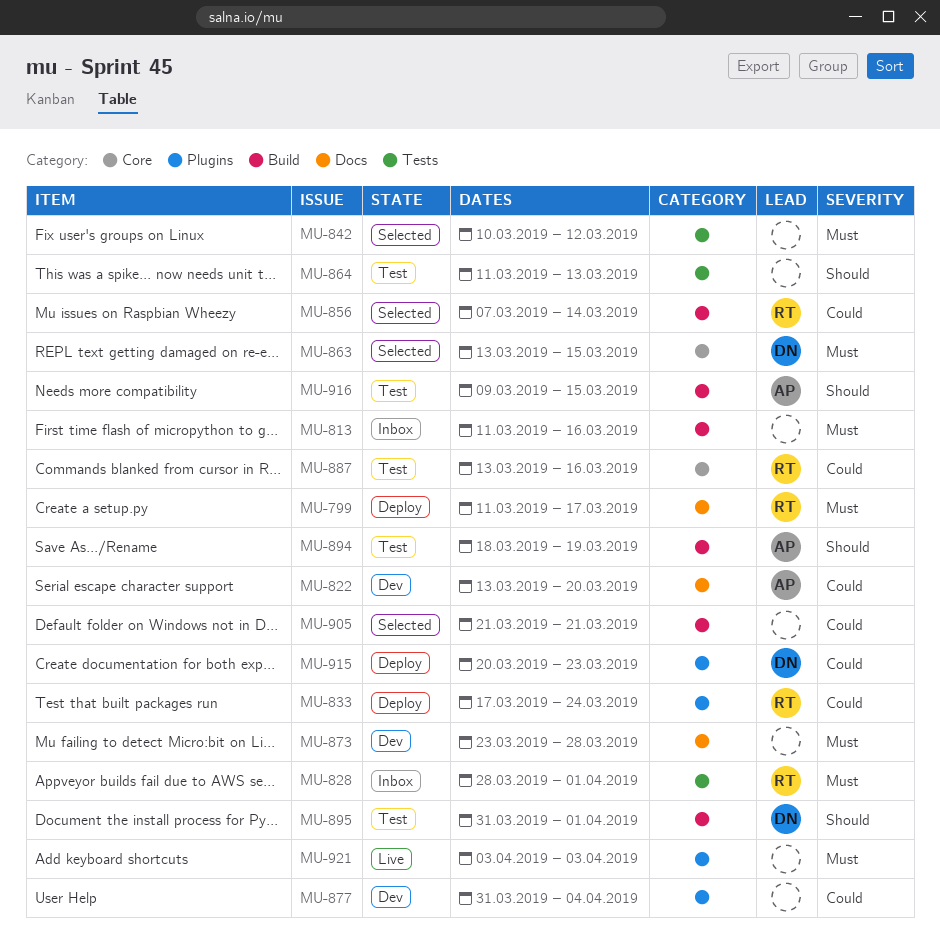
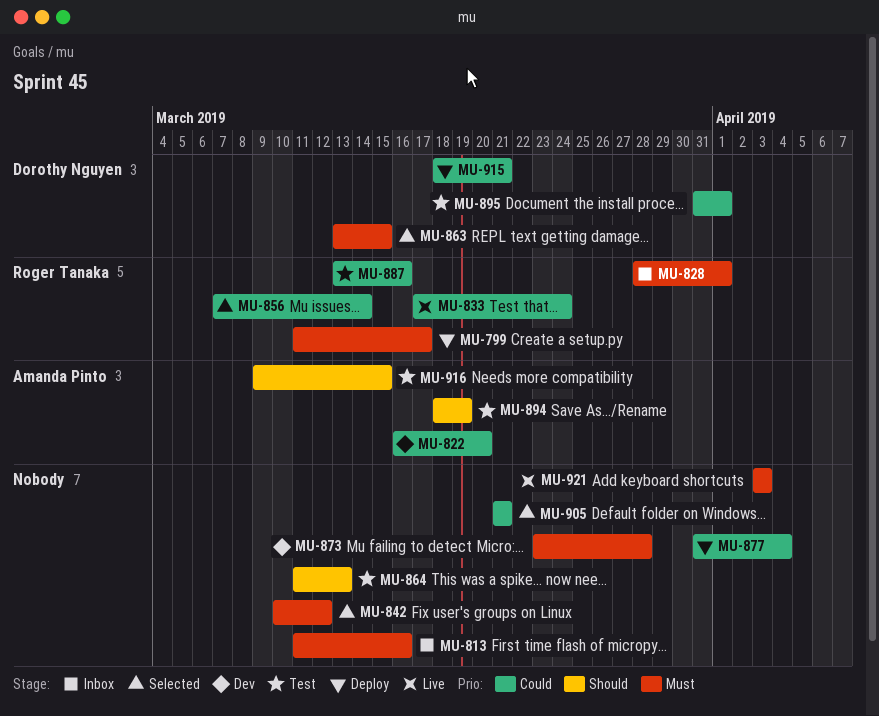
MU-822, start: Mar 13 -> Mar 16
MU-833, status: Deploy -> Live
MU-877, status: Dev -> Deploy
MU-895, priority: Should -> Could
MU-915, start: Mar 20 -> Mar 18
MU-915, due: Mar 23 -> Mar 21

